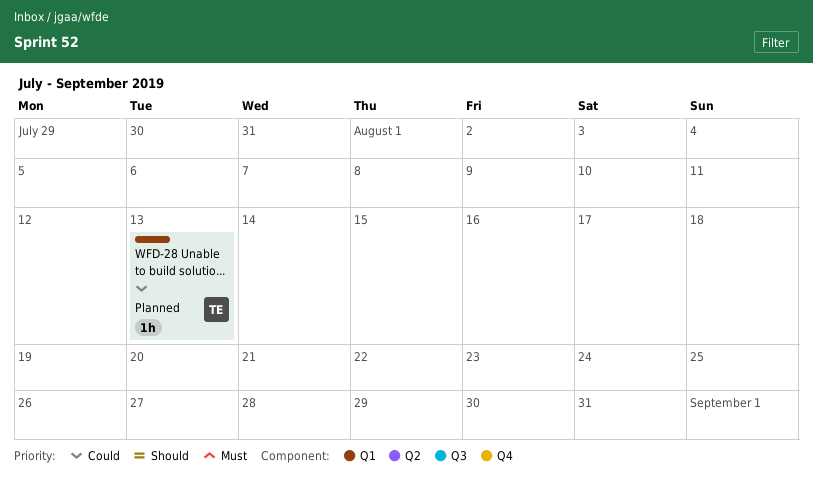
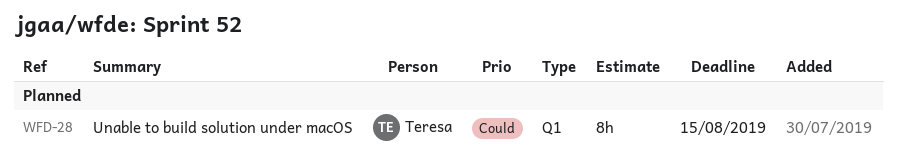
WFD-28, estimate: 1h -> 8h
WFD-28, due: Aug 13 -> Aug 15

